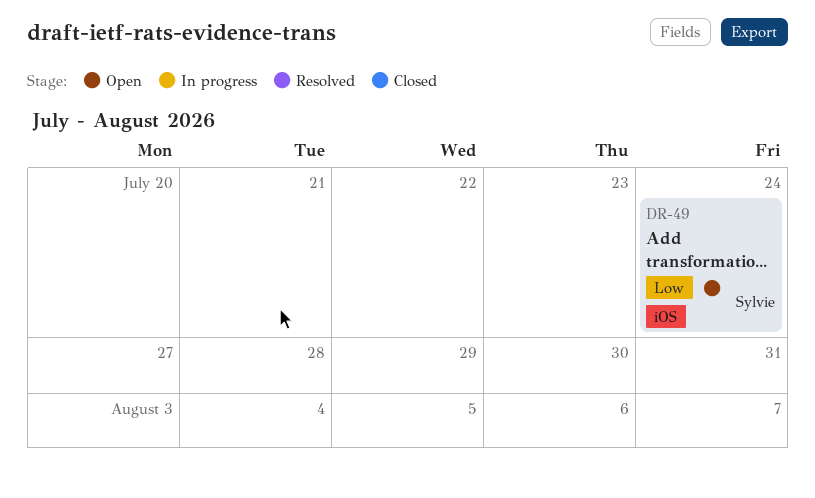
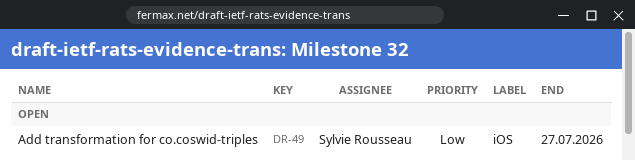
DR-49, due: Jul 24 -> Jul 27

